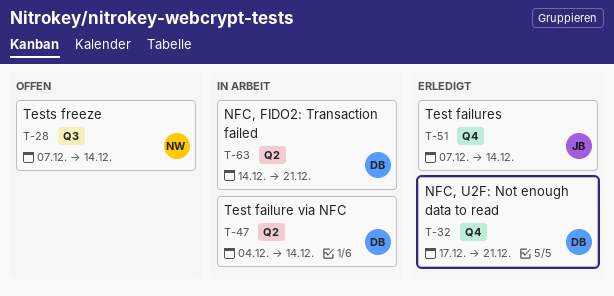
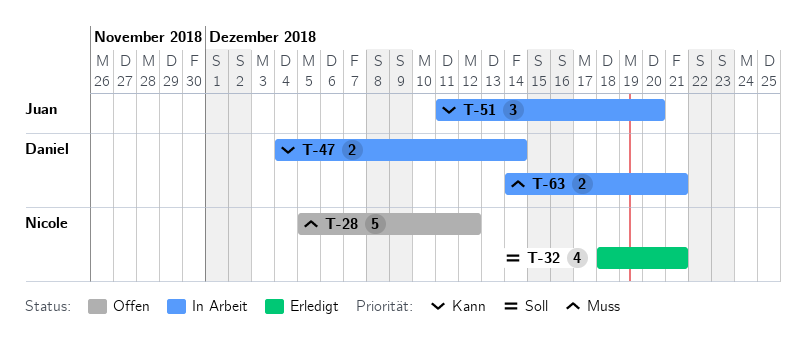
T-28, start: Dec 7 -> Dec 5
T-28, due: Dec 14 -> Dec 12
T-32, owner: Daniel -> Nicole
T-32, start: Dec 17 -> Dec 18
T-51, status: Erledigt -> In Arbeit
T-51, start: Dec 7 -> Dec 11
T-51, due: Dec 14 -> Dec 20

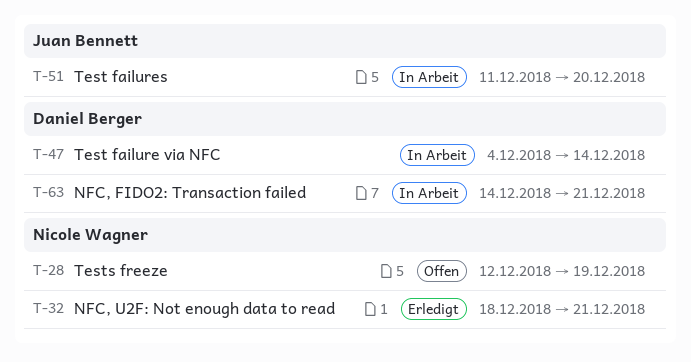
T-28, start: Dec 5 -> Dec 12
T-28, due: Dec 12 -> Dec 19

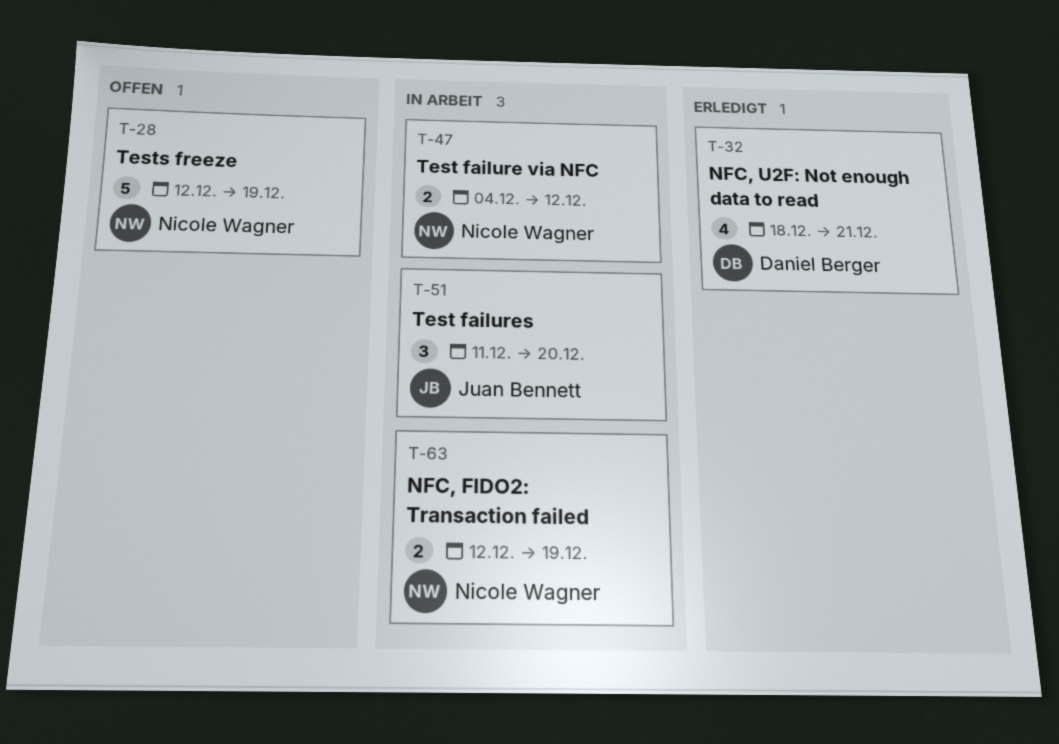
T-32, owner: Nicole Wagner -> Daniel Berger
T-47, owner: Daniel Berger -> Nicole Wagner
T-47, due: Dec 14 -> Dec 12
T-63, owner: Daniel Berger -> Nicole Wagner
T-63, start: Dec 14 -> Dec 12
T-63, due: Dec 21 -> Dec 19

